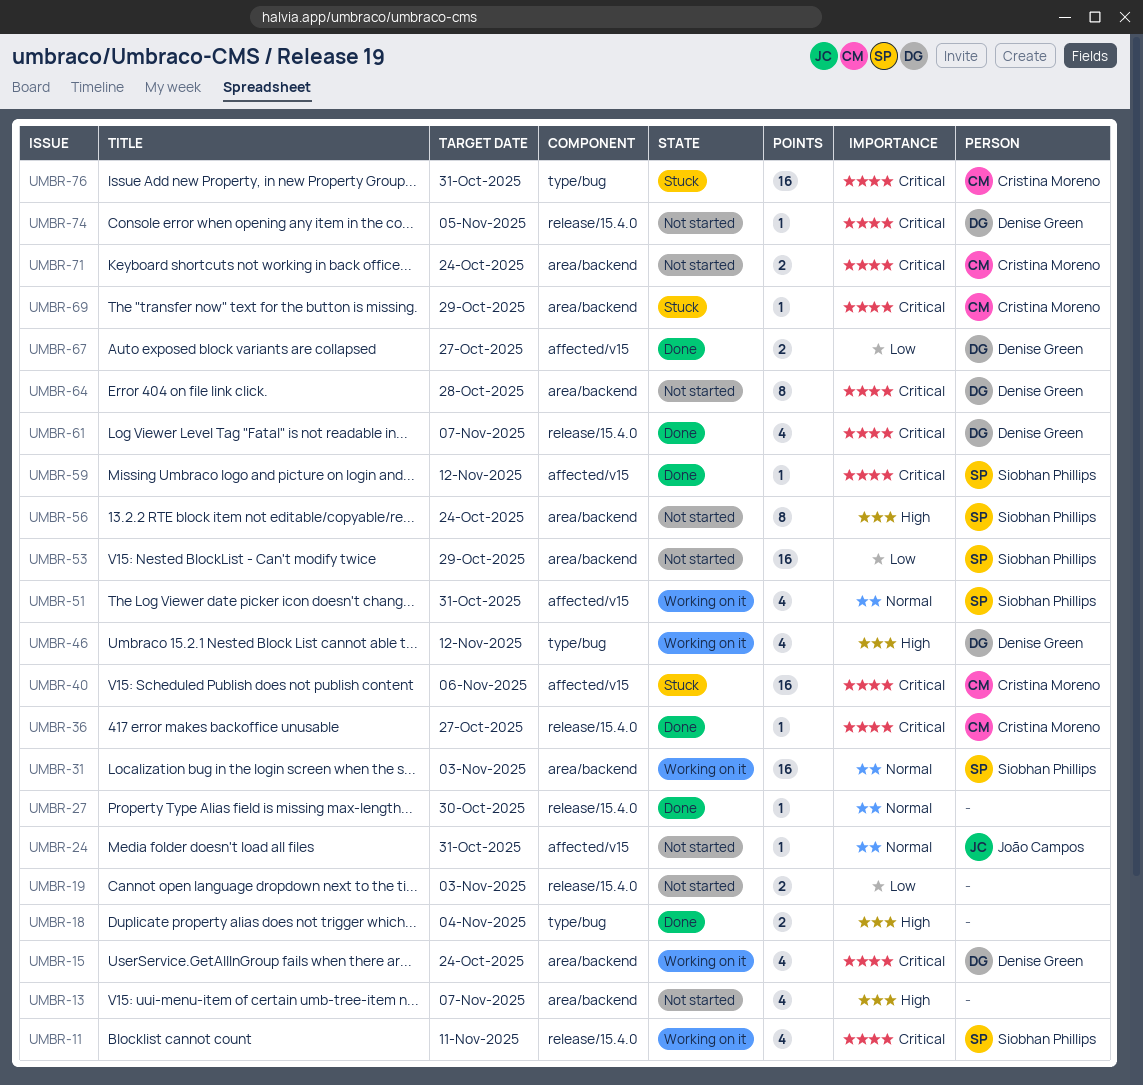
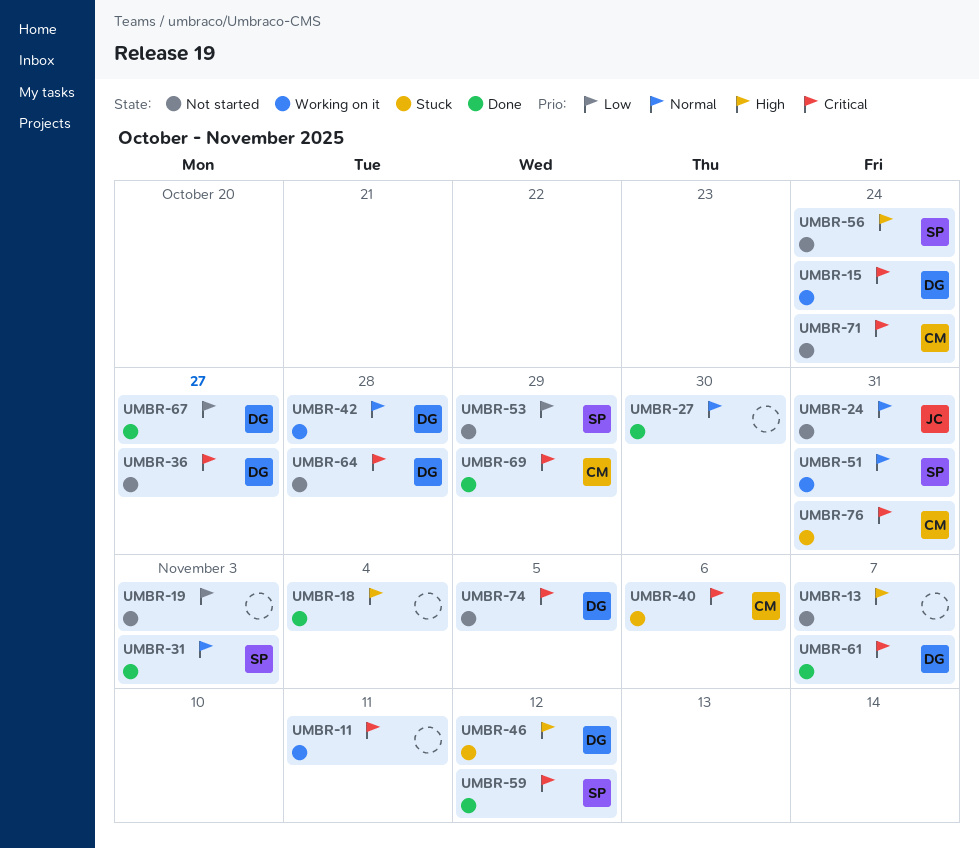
UMBR-11, owner: Siobhan Phillips -> none
UMBR-31, status: Working on it -> Done
UMBR-36, status: Done -> Not started
UMBR-36, owner: Cristina Moreno -> Denise Green
UMBR-42: none -> present
UMBR-46, status: Working on it -> Stuck
UMBR-69, status: Stuck -> Done

